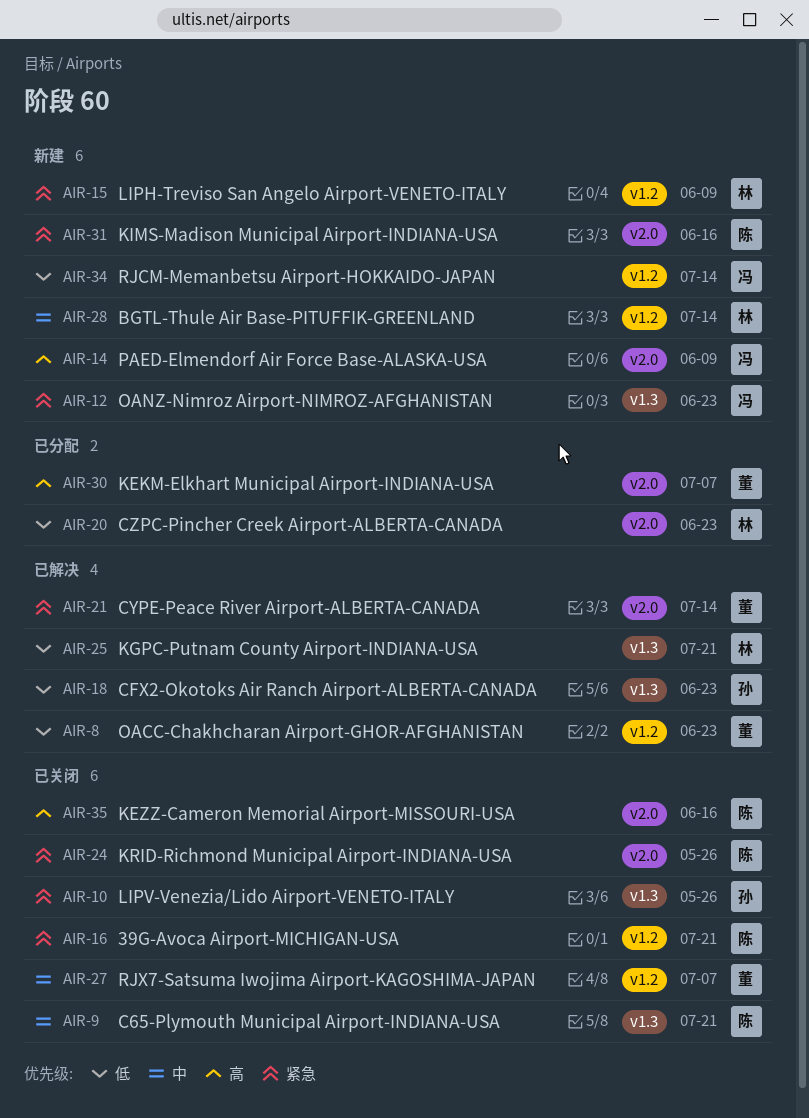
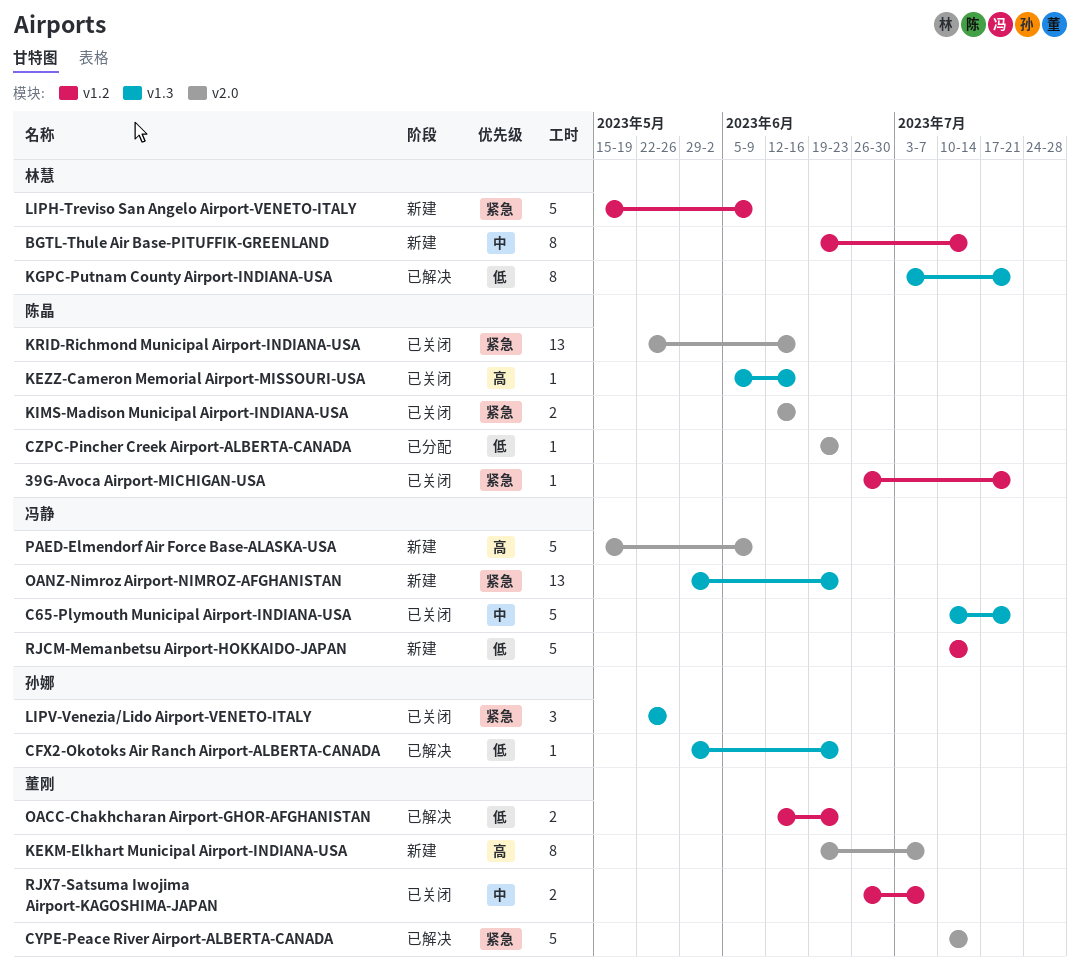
C65-Plymouth Municipal Airport-INDIANA-USA, owner: 陈晶 -> 冯静
CZPC-Pincher Creek Airport-ALBERTA-CANADA, owner: 林慧 -> 陈晶
KEKM-Elkhart Municipal Airport-INDIANA-USA, status: 已分配 -> 新建
KEZZ-Cameron Memorial Airport-MISSOURI-USA, label: v2.0 -> v1.3
KIMS-Madison Municipal Airport-INDIANA-USA, status: 新建 -> 已关闭
KRID-Richmond Municipal Airport-INDIANA-USA, due: May 26 -> Jun 16

